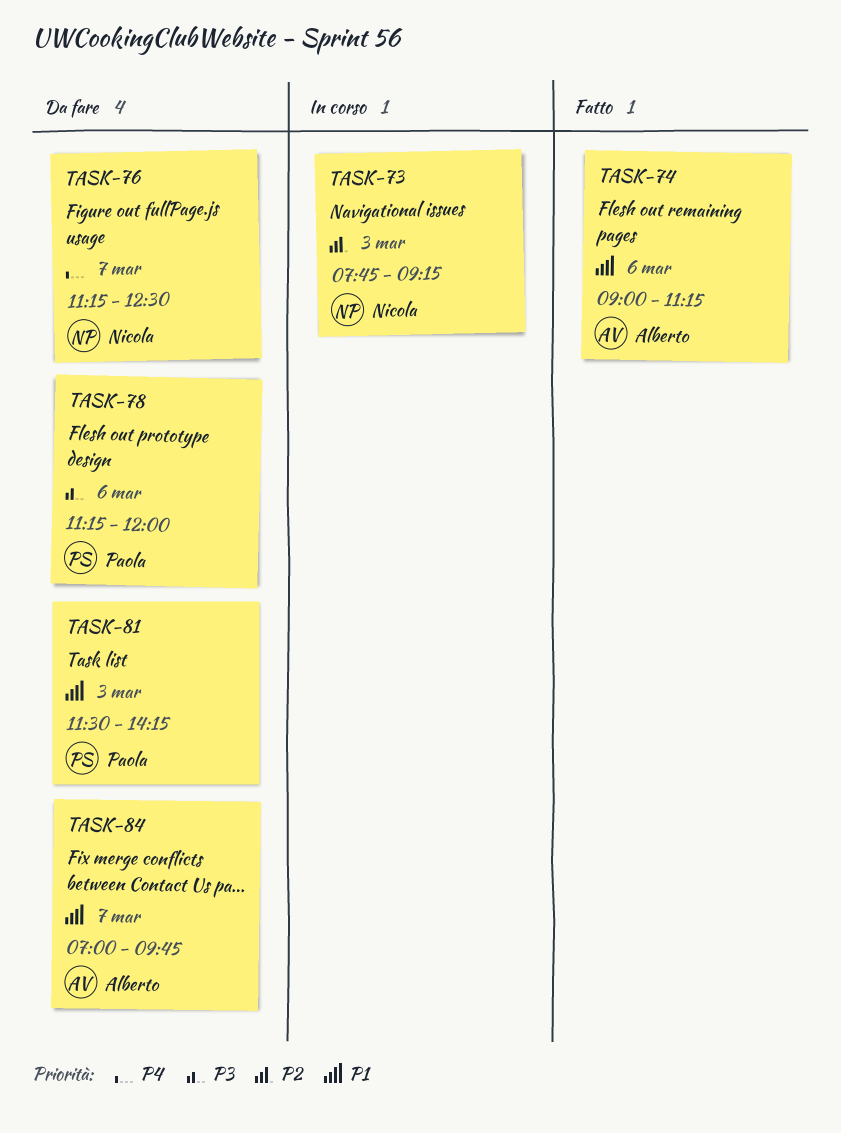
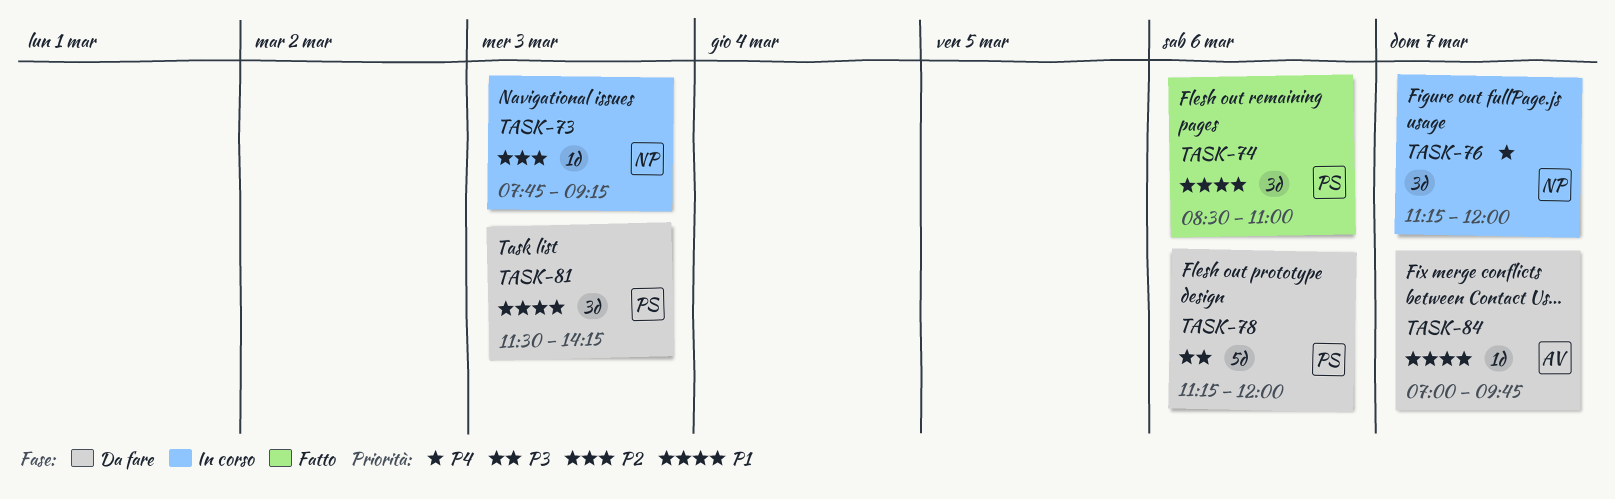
TASK-74, owner: Alberto -> Paola
TASK-74, begins: 09:00 -> 08:30
TASK-74, ends: 11:15 -> 11:00
TASK-76, status: Da fare -> In corso
TASK-76, ends: 12:30 -> 12:00

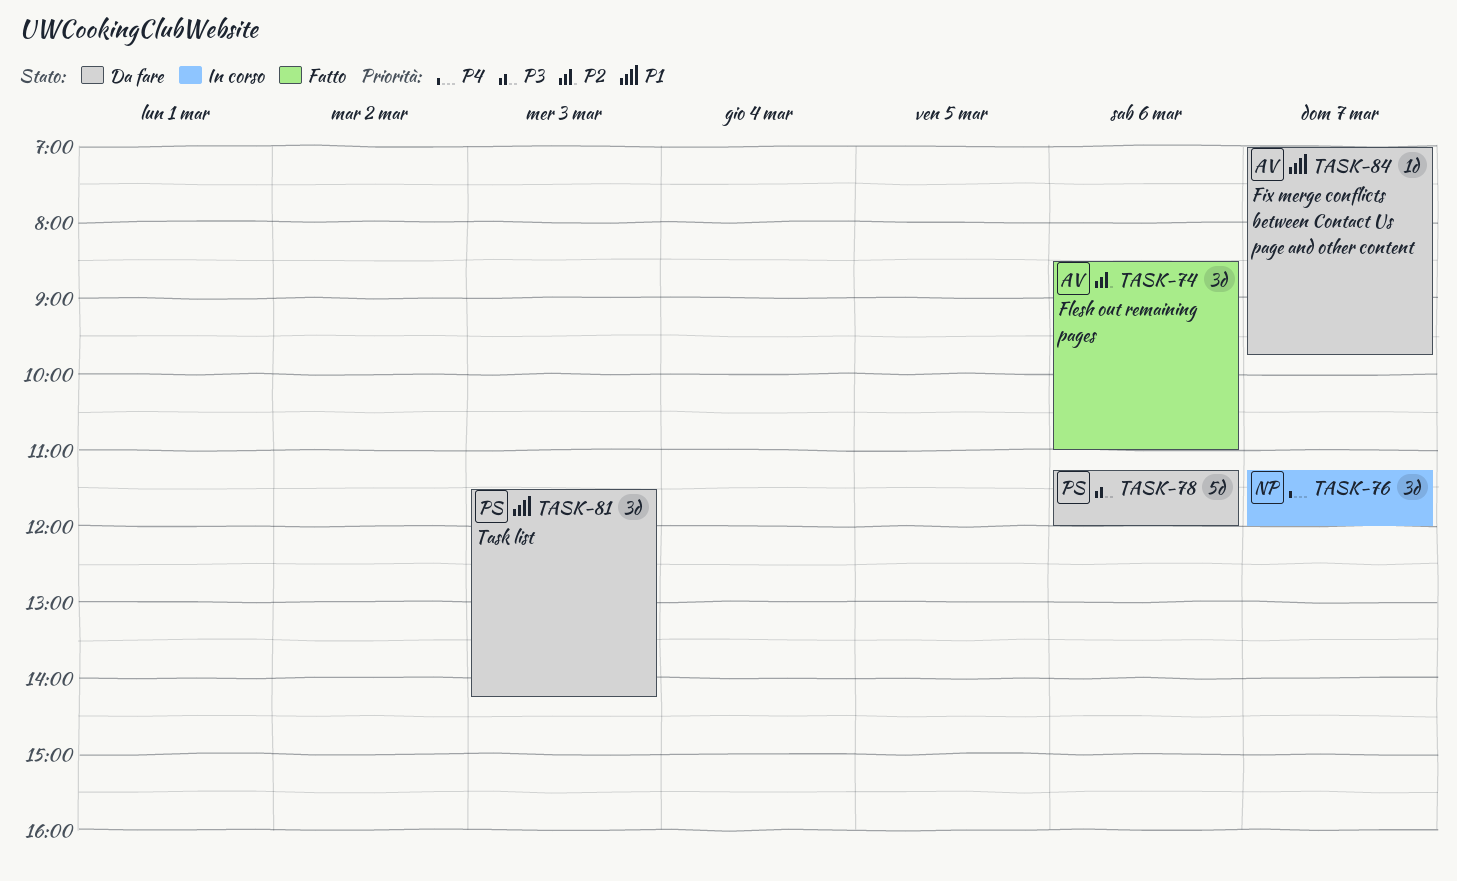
TASK-73: present -> none
TASK-74, owner: PS -> AV
TASK-74, priority: P1 -> P2

